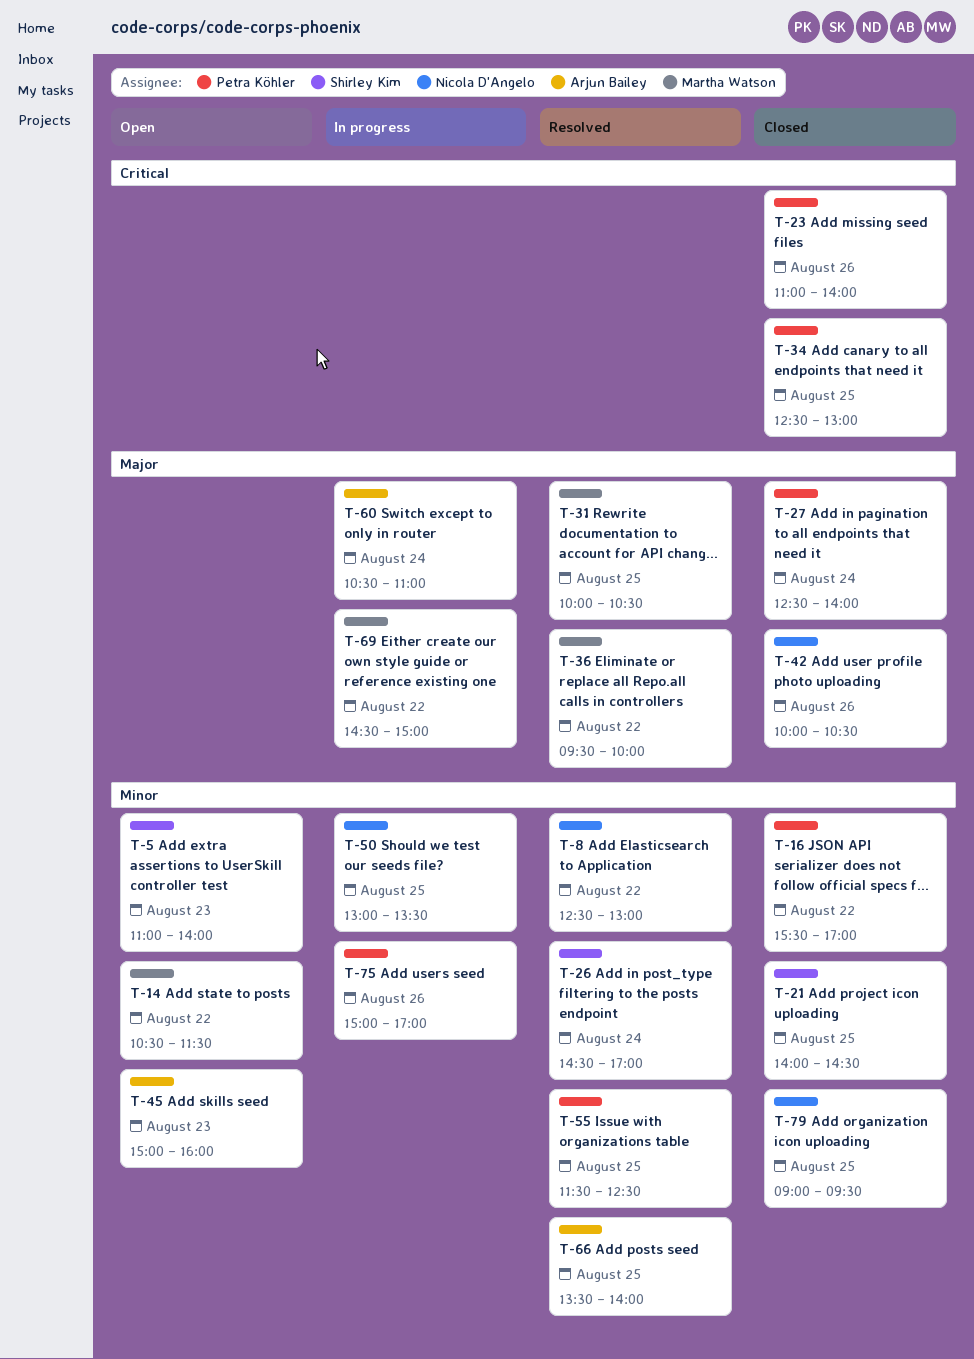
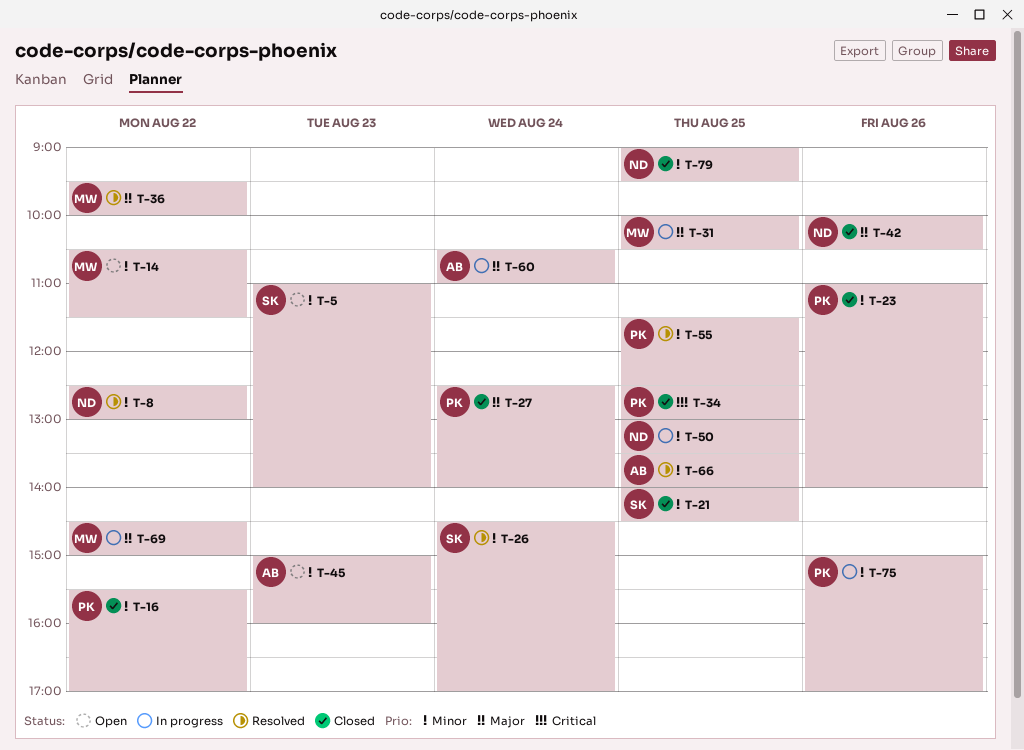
T-23, priority: Critical -> Minor
T-31, status: Resolved -> In progress

